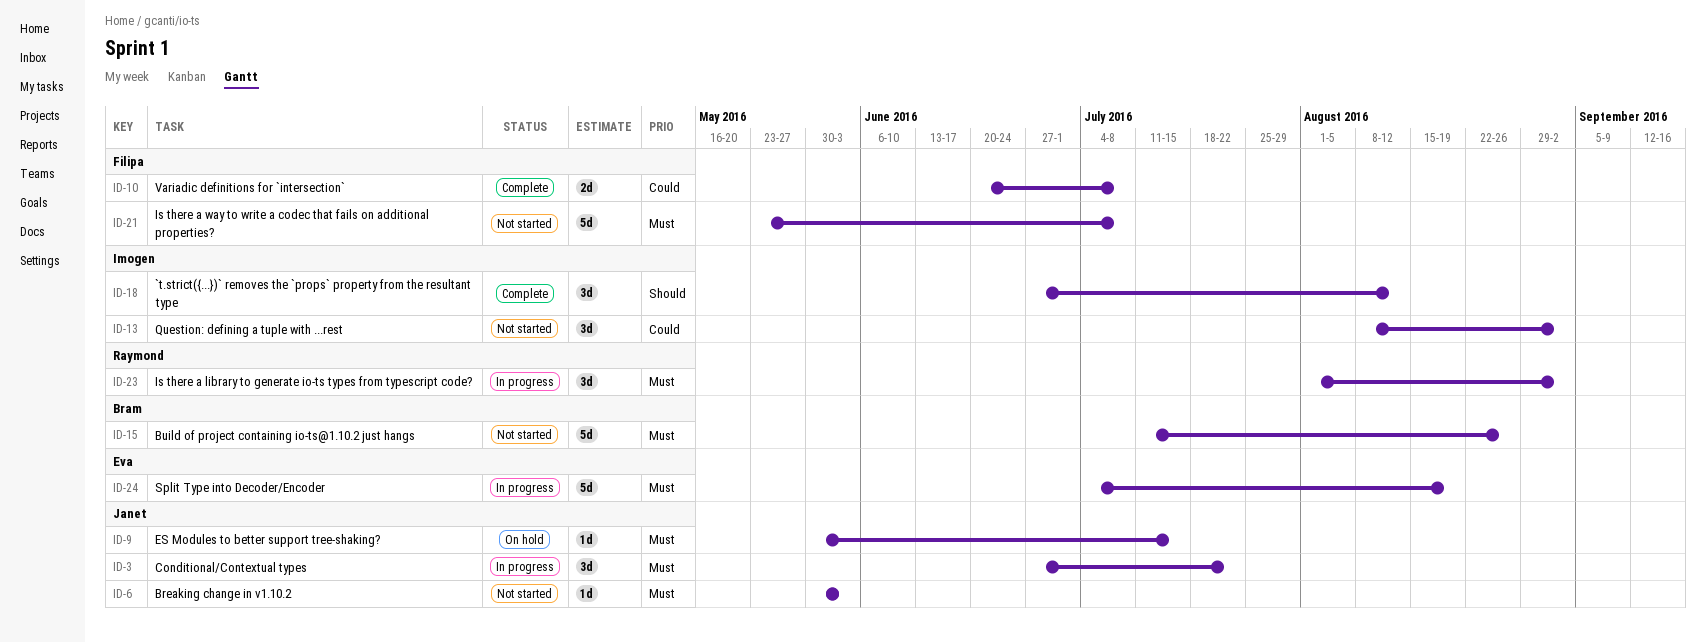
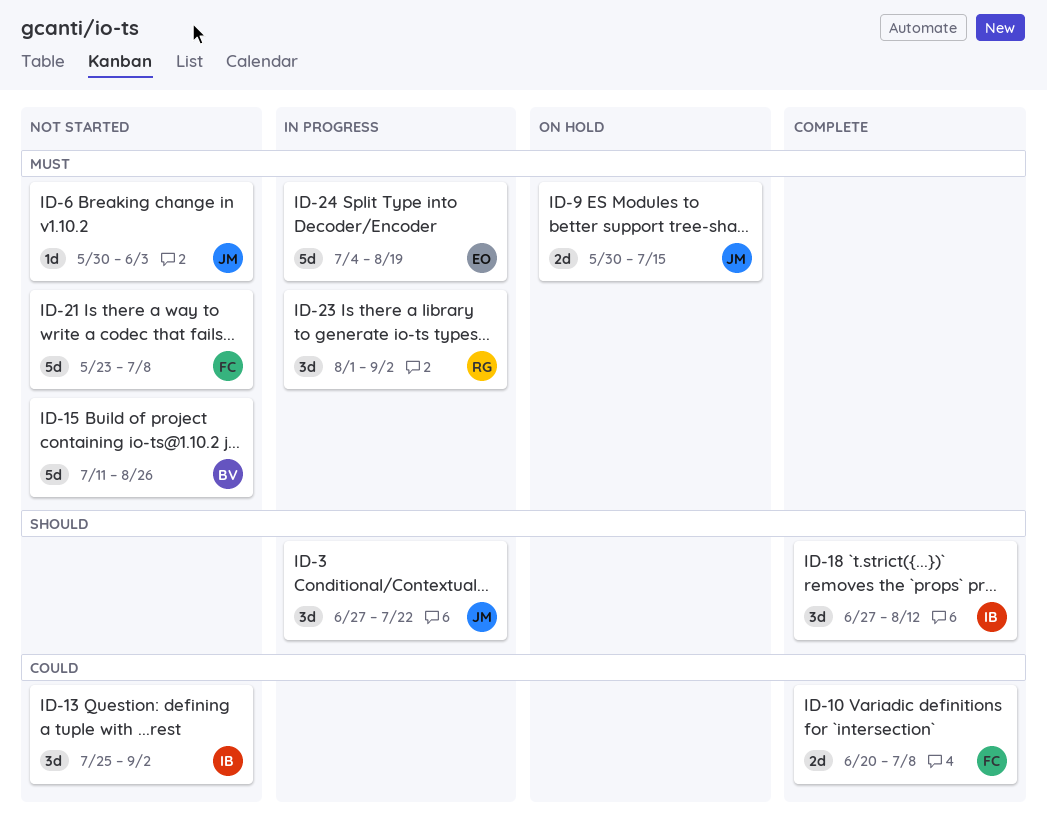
ID-3, priority: Must -> Should
ID-9, estimate: 1d -> 2d
ID-13, start: Aug 8 -> Jul 25

